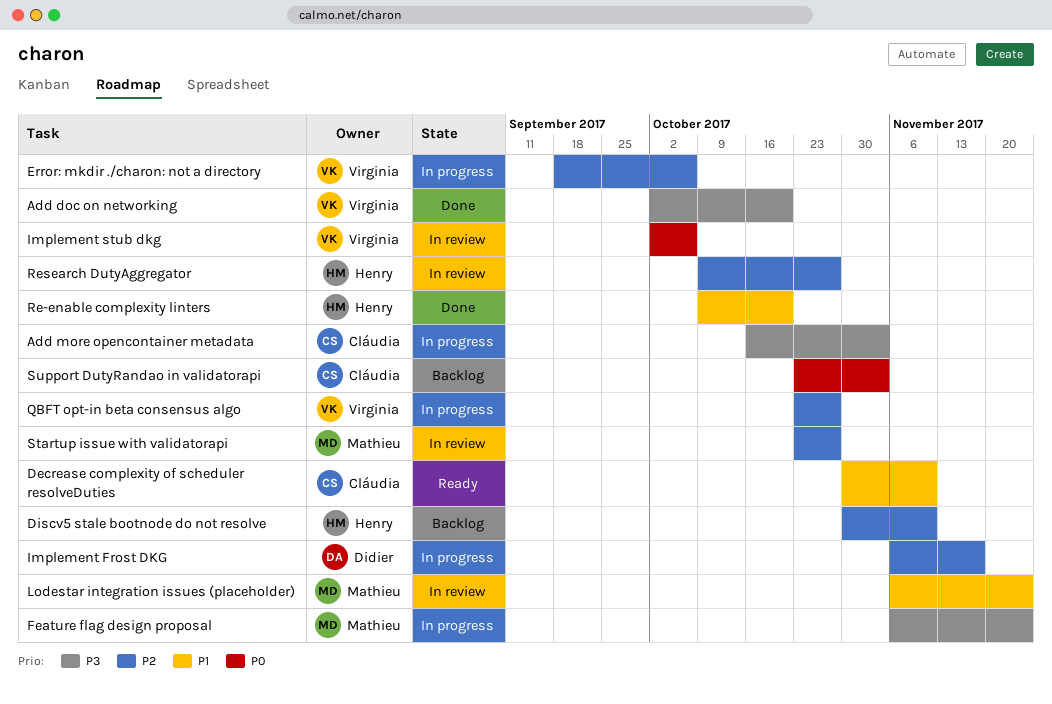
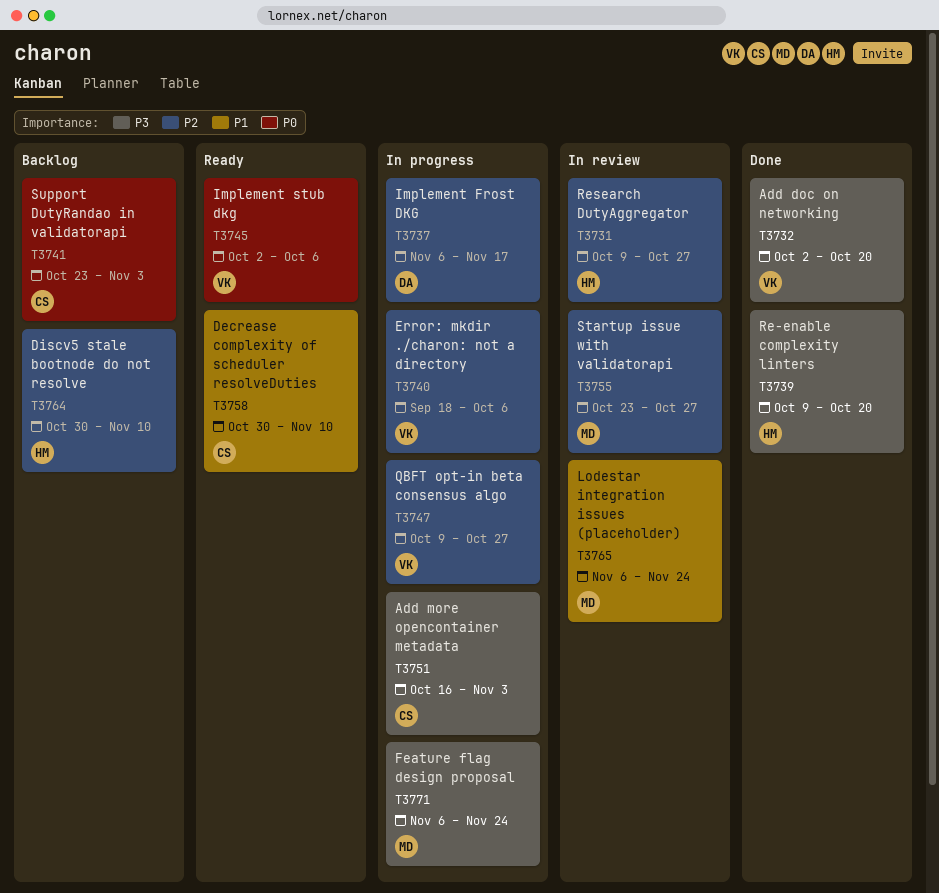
Implement stub dkg, status: In review -> Ready
QBFT opt-in beta consensus algo, start: Oct 23 -> Oct 9
Re-enable complexity linters, priority: P1 -> P3

